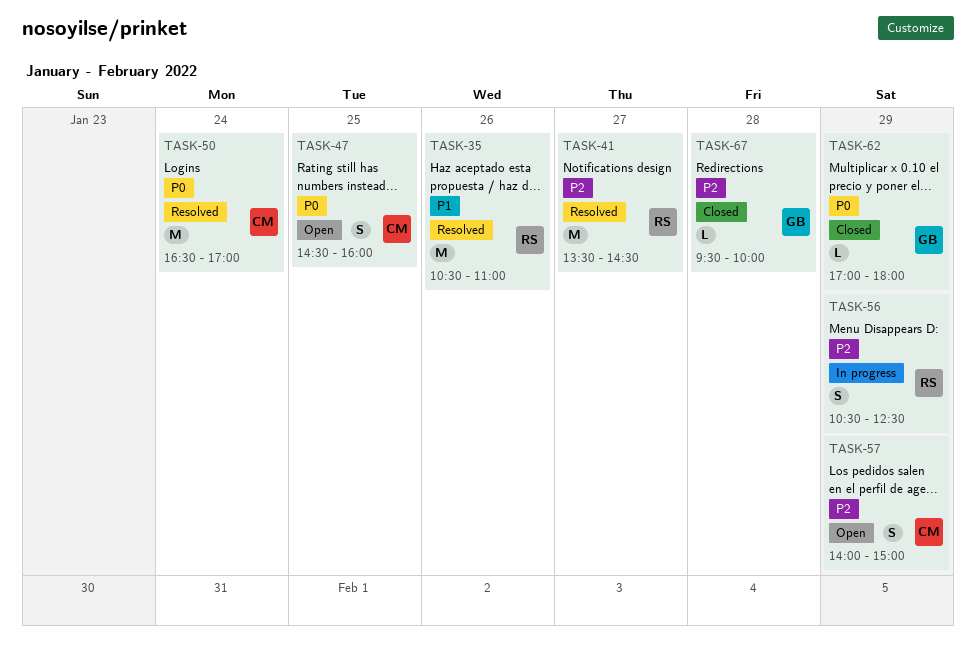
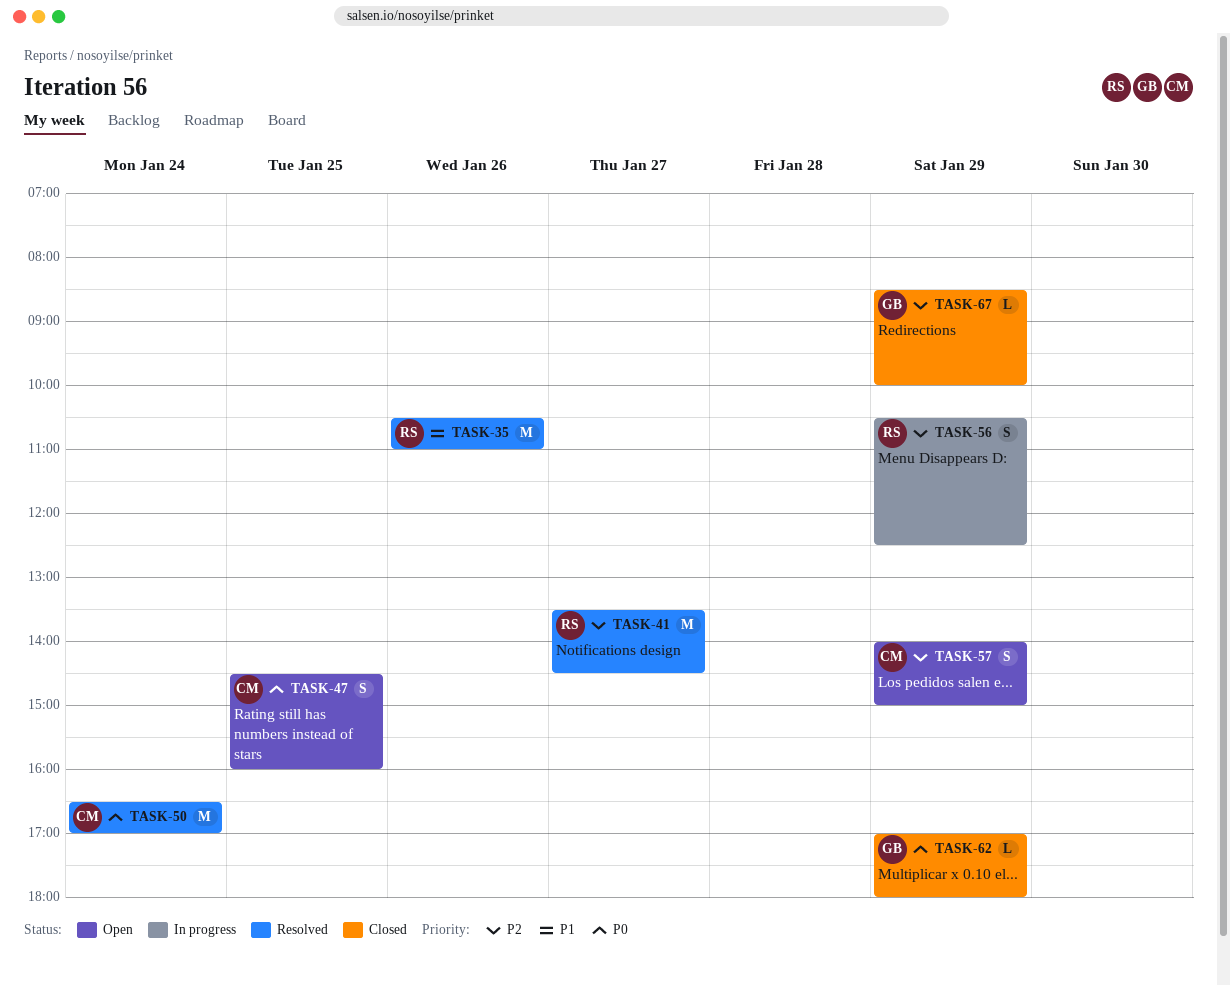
TASK-67, day: Jan 28 -> Jan 29
TASK-67, begins: 09:30 -> 08:30

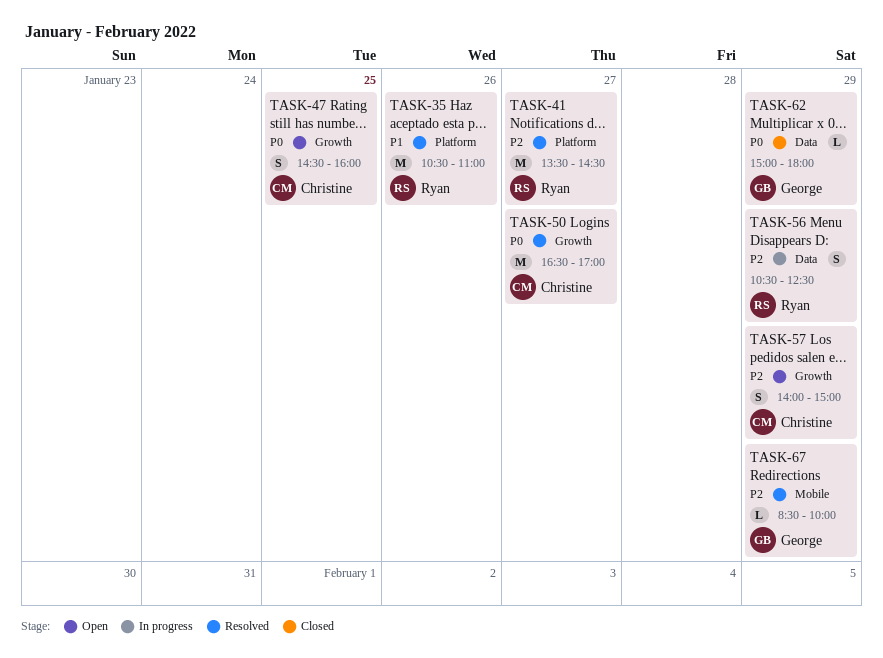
TASK-50, day: Jan 24 -> Jan 27
TASK-62, begins: 17:00 -> 15:00
TASK-67, status: Closed -> Resolved

